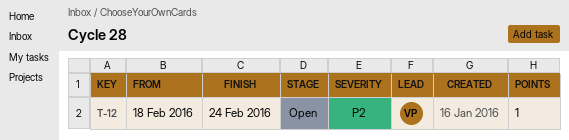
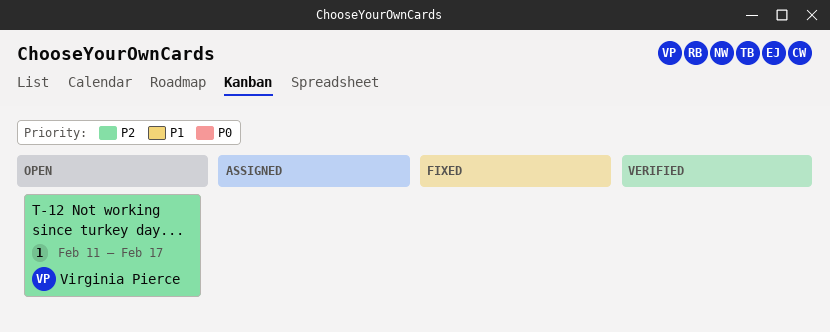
T-12, start: Feb 18 -> Feb 11
T-12, due: Feb 24 -> Feb 17

